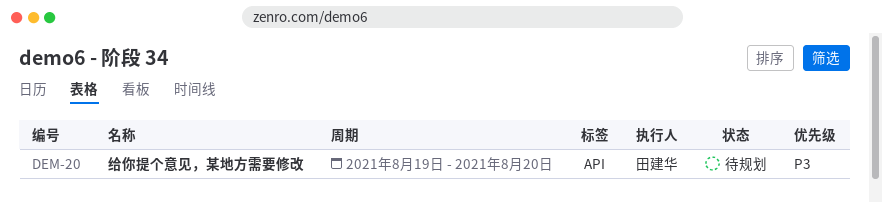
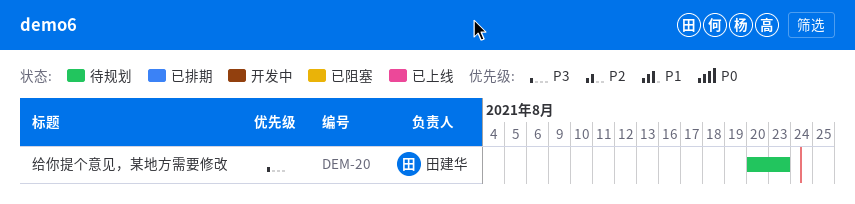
DEM-20, start: Aug 19 -> Aug 20
DEM-20, due: Aug 20 -> Aug 23

